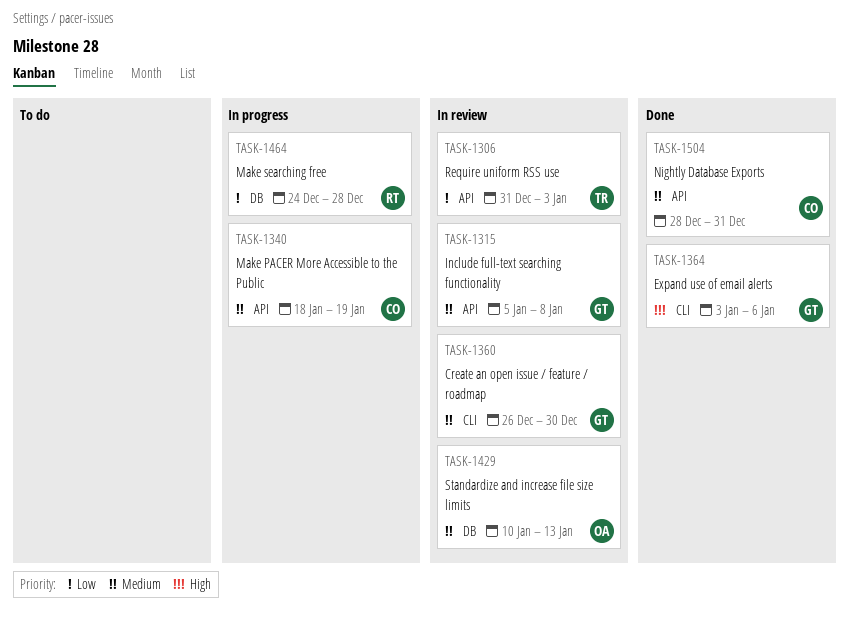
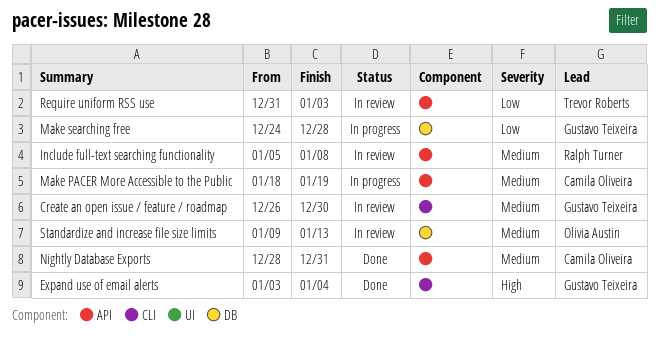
Expand use of email alerts, due: Jan 6 -> Jan 4
Include full-text searching functionality, owner: Gustavo Teixeira -> Ralph Turner
Make searching free, owner: Ralph Turner -> Gustavo Teixeira
Standardize and increase file size limits, start: Jan 10 -> Jan 9

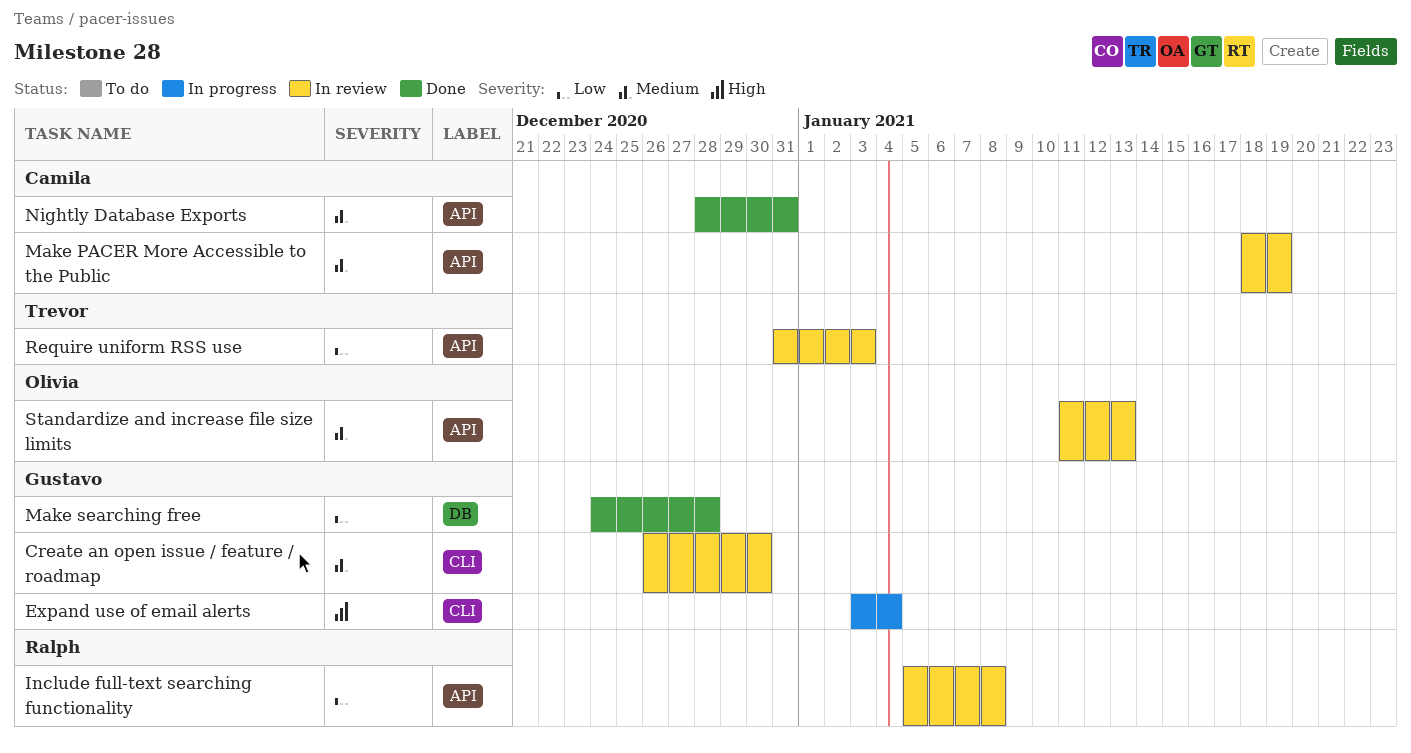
Expand use of email alerts, status: Done -> In progress
Include full-text searching functionality, priority: Medium -> Low
Make PACER More Accessible to the Public, status: In progress -> In review
Make searching free, status: In progress -> Done
Standardize and increase file size limits, label: DB -> API
Standardize and increase file size limits, start: Jan 9 -> Jan 11

